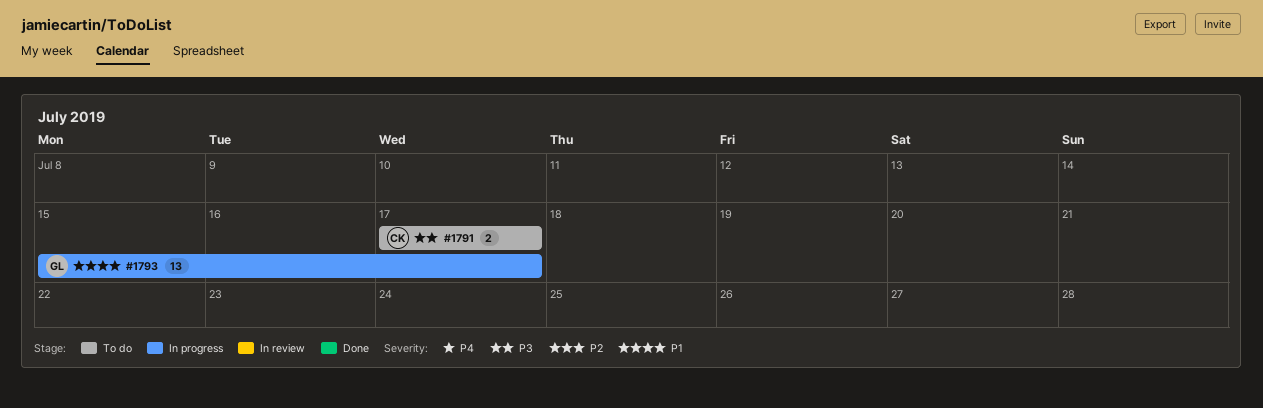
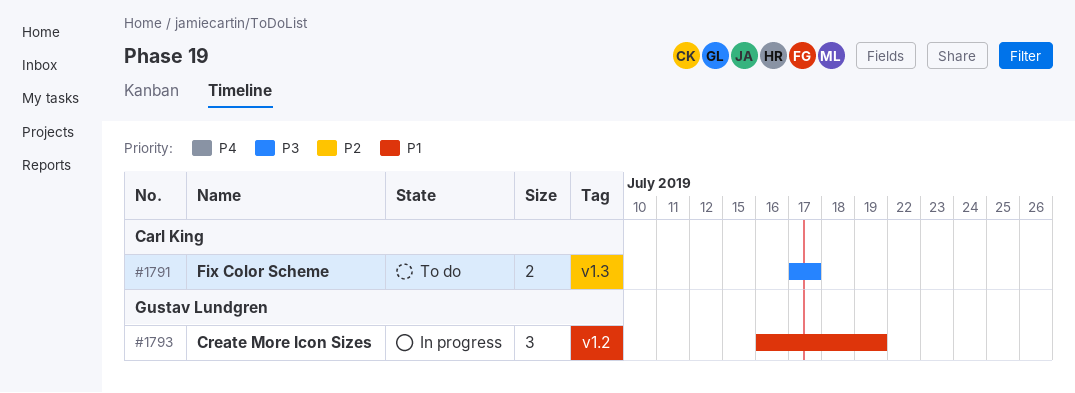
#1793, estimate: 13 -> 3
#1793, start: Jul 15 -> Jul 16
#1793, due: Jul 17 -> Jul 19

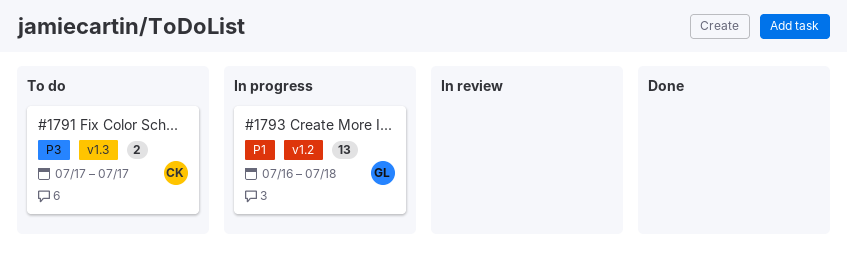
#1793, estimate: 3 -> 13
#1793, due: Jul 19 -> Jul 18

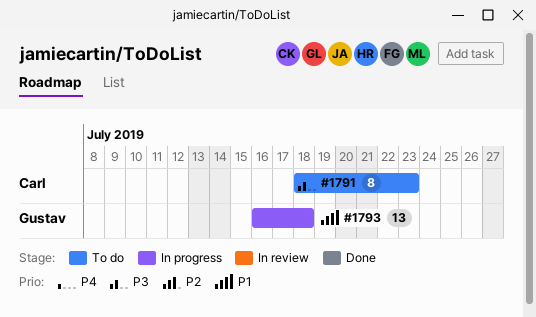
#1791, estimate: 2 -> 8
#1791, start: Jul 17 -> Jul 18
#1791, due: Jul 17 -> Jul 23

